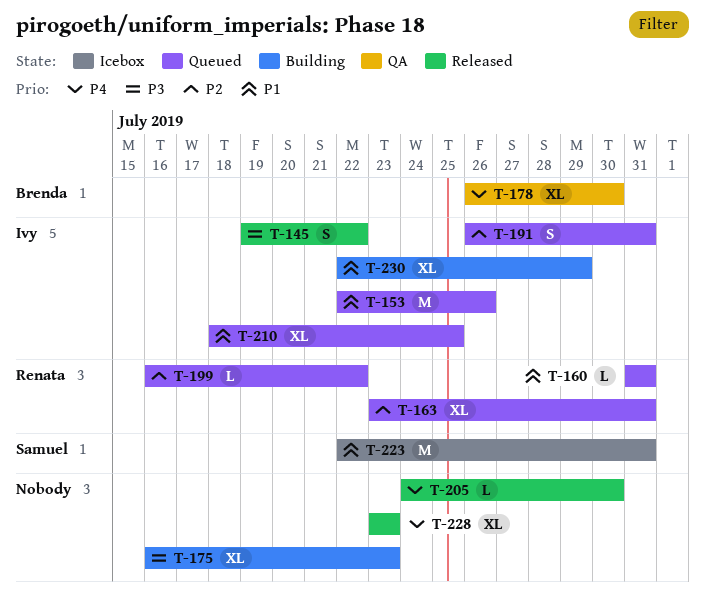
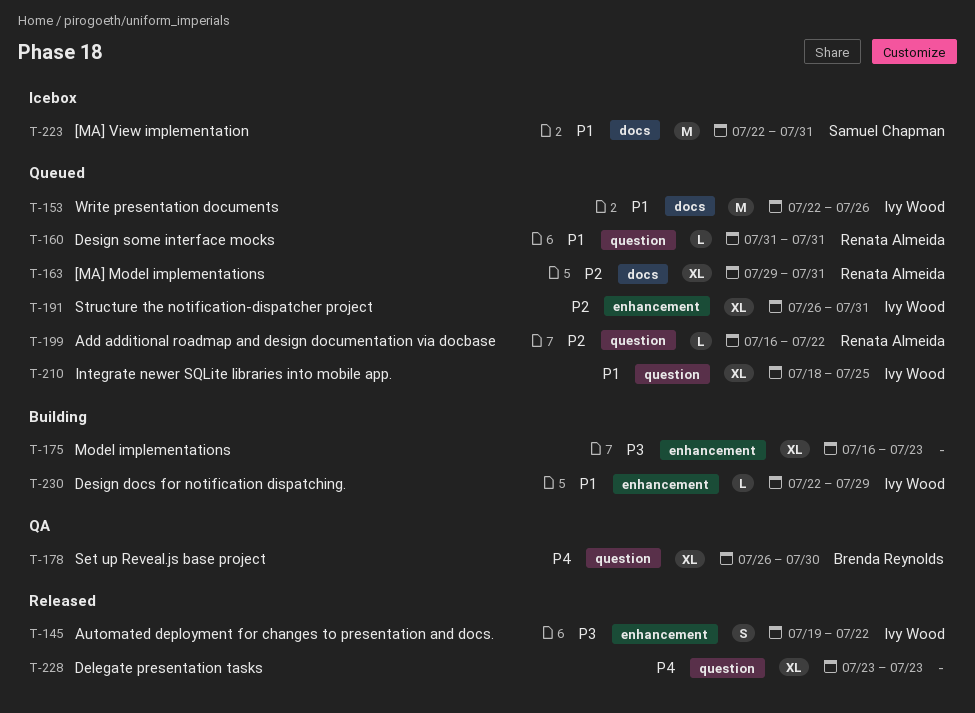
T-163, start: Jul 23 -> Jul 29
T-191, estimate: S -> XL
T-205: present -> none
T-230, estimate: XL -> L

